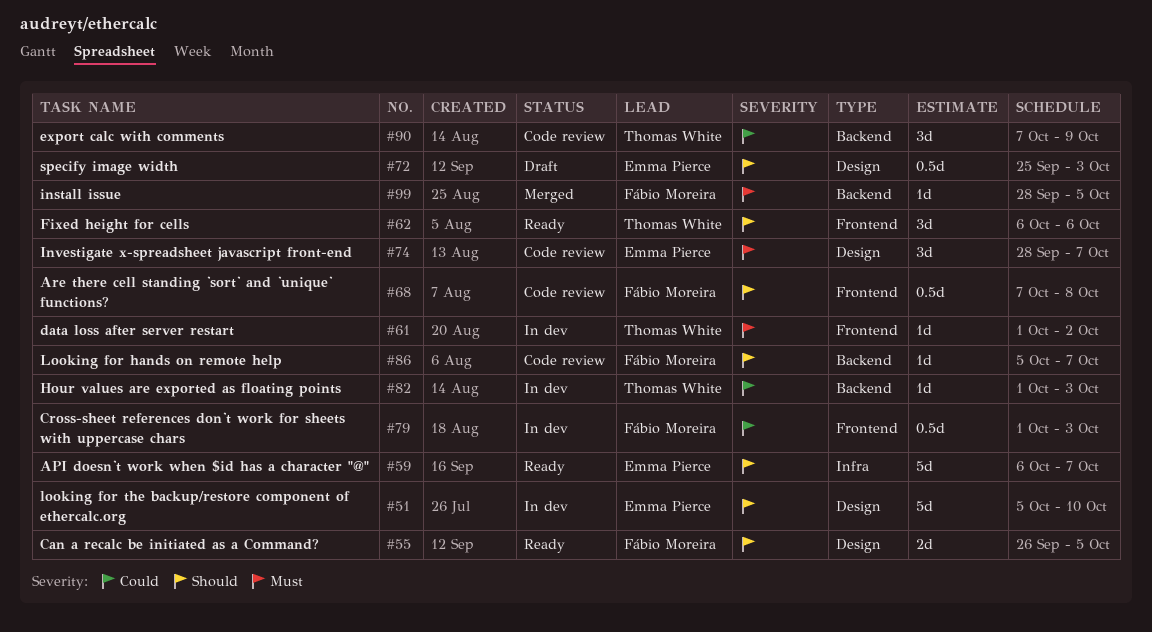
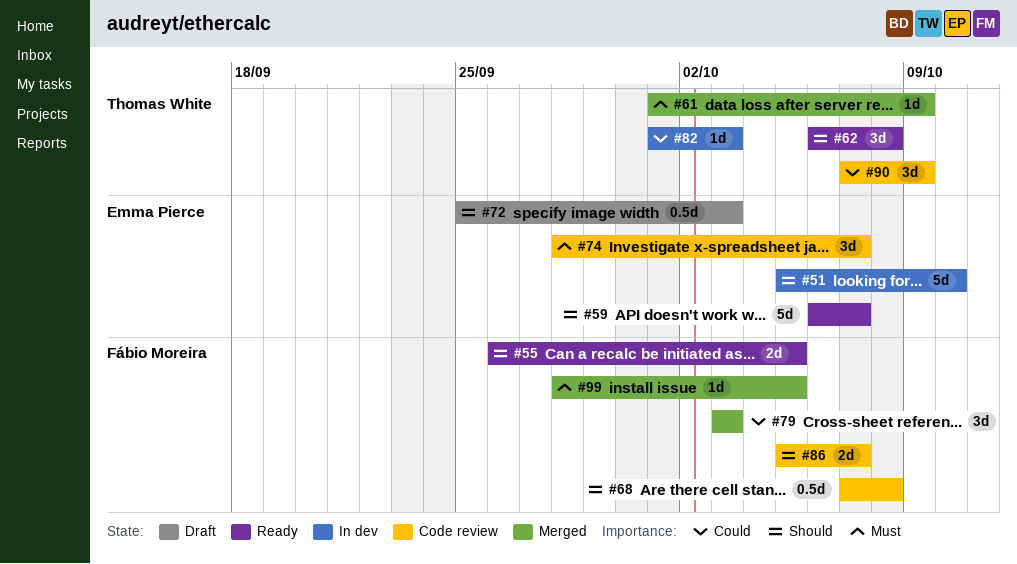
#61, status: In dev -> Merged
#61, due: Oct 2 -> Oct 9
#62, due: Oct 6 -> Oct 8
#79, status: In dev -> Merged
#79, estimate: 0.5d -> 3d
#79, start: Oct 1 -> Oct 3
#86, estimate: 1d -> 2d

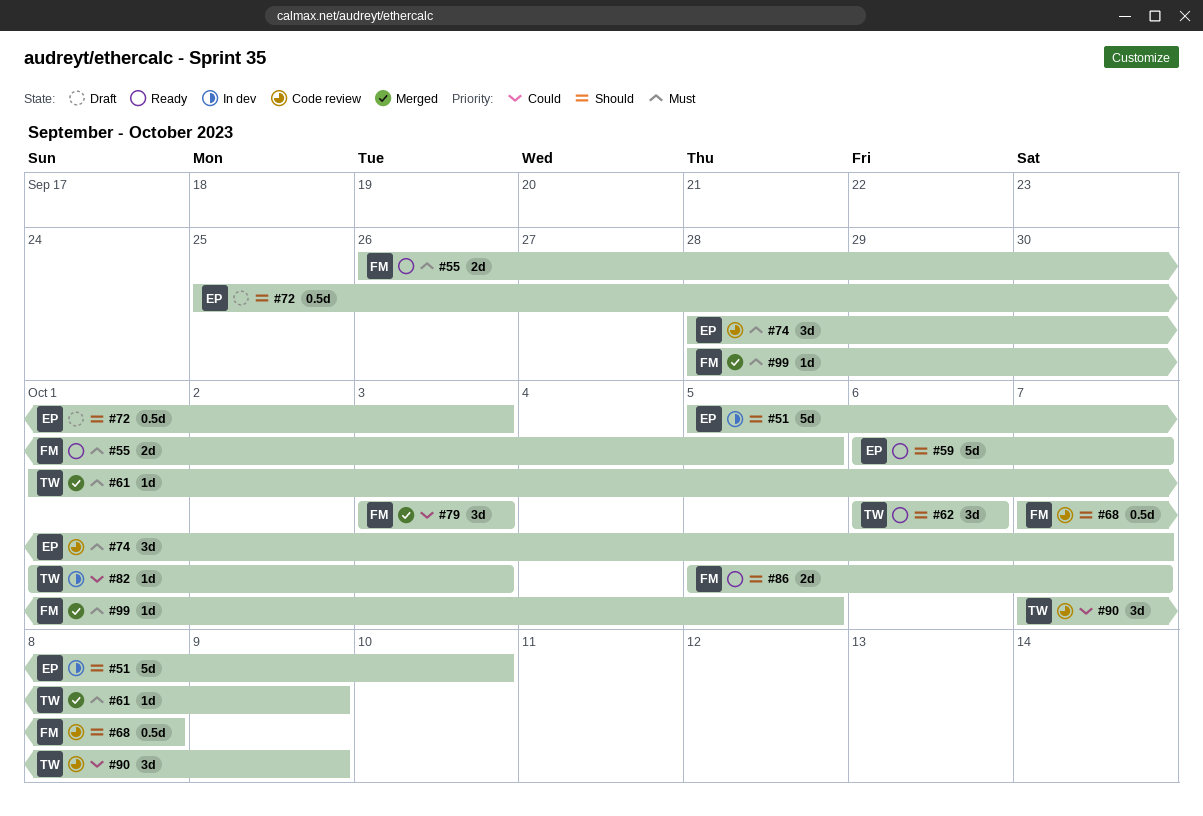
#55, priority: Should -> Must
#62, due: Oct 8 -> Oct 6
#86, status: Code review -> Ready

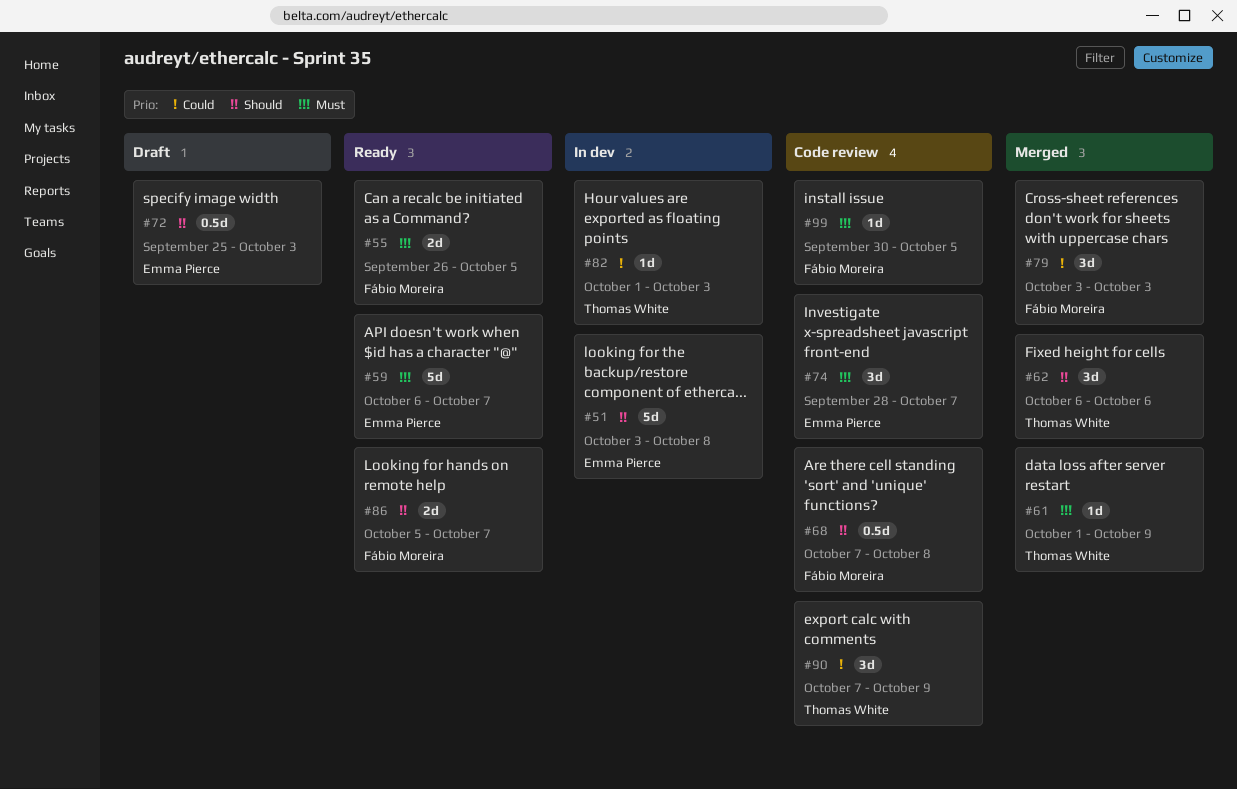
#51, start: Oct 5 -> Oct 3
#51, due: Oct 10 -> Oct 8
#59, priority: Should -> Must
#62, status: Ready -> Merged
#99, status: Merged -> Code review
#99, start: Sep 28 -> Sep 30

